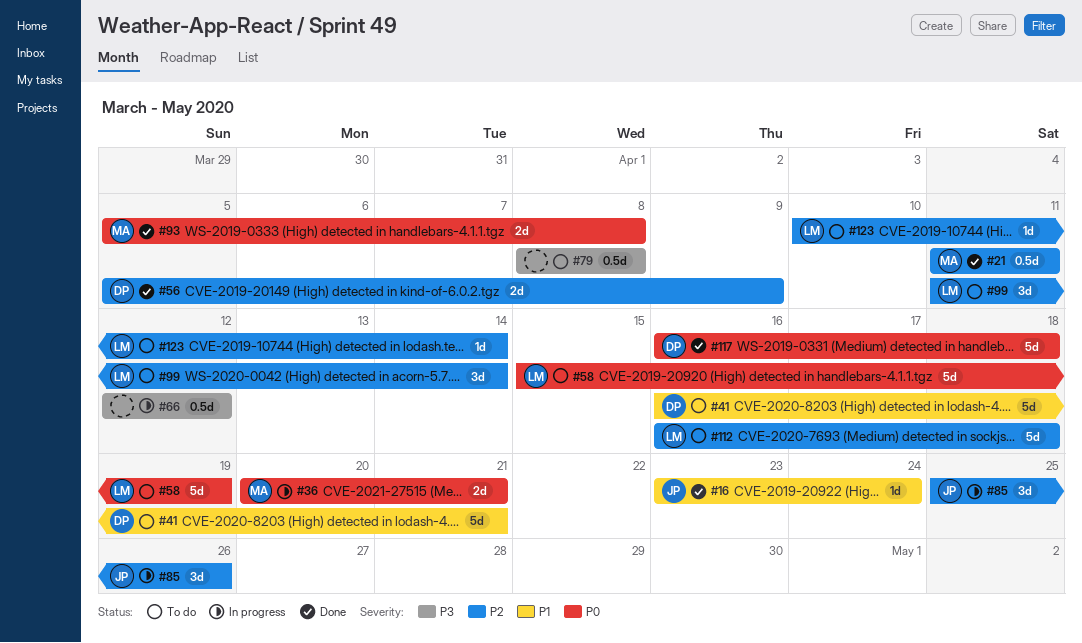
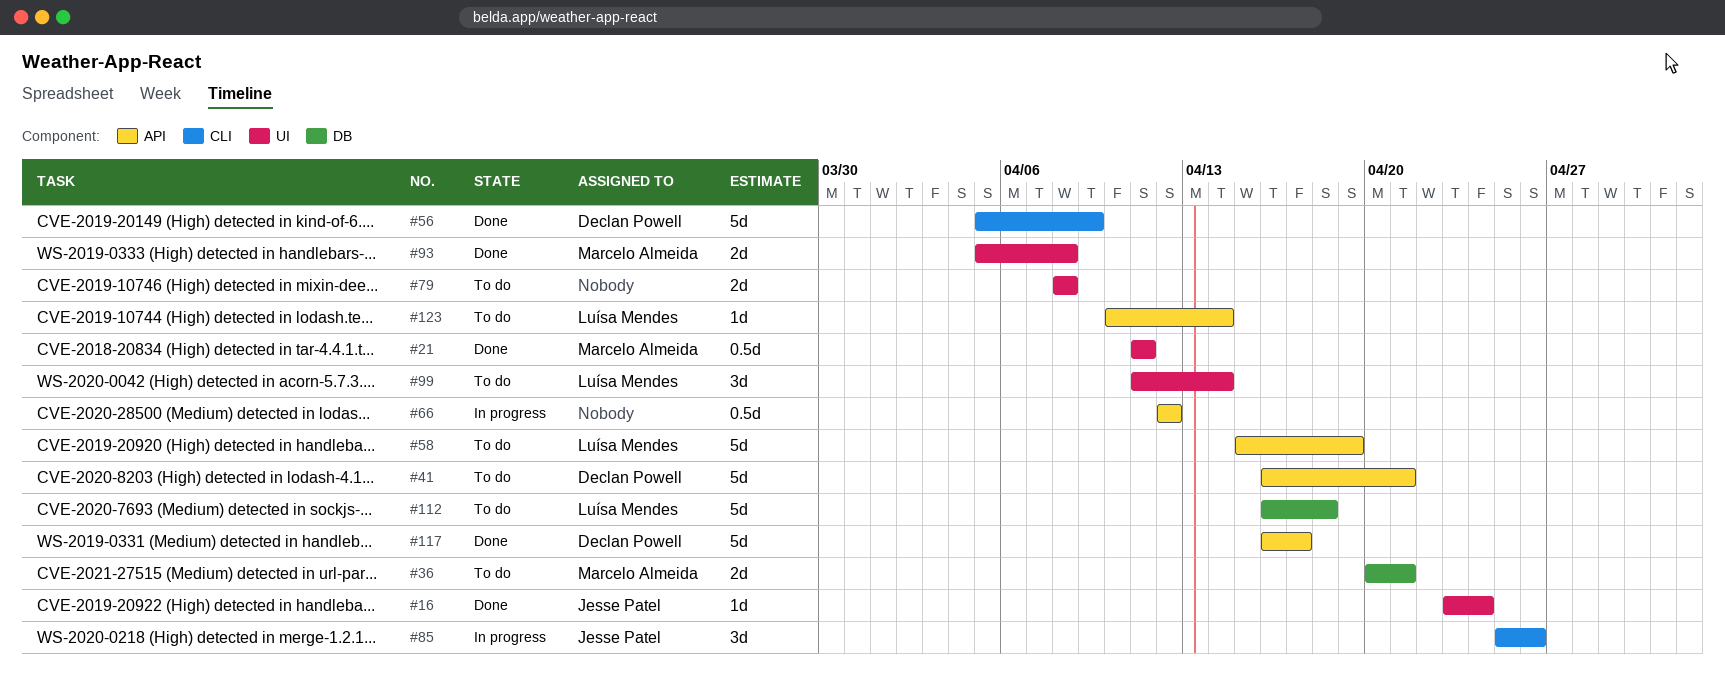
#36, status: In progress -> To do
#56, estimate: 2d -> 5d
#79, estimate: 0.5d -> 2d
#117, due: Apr 18 -> Apr 17

